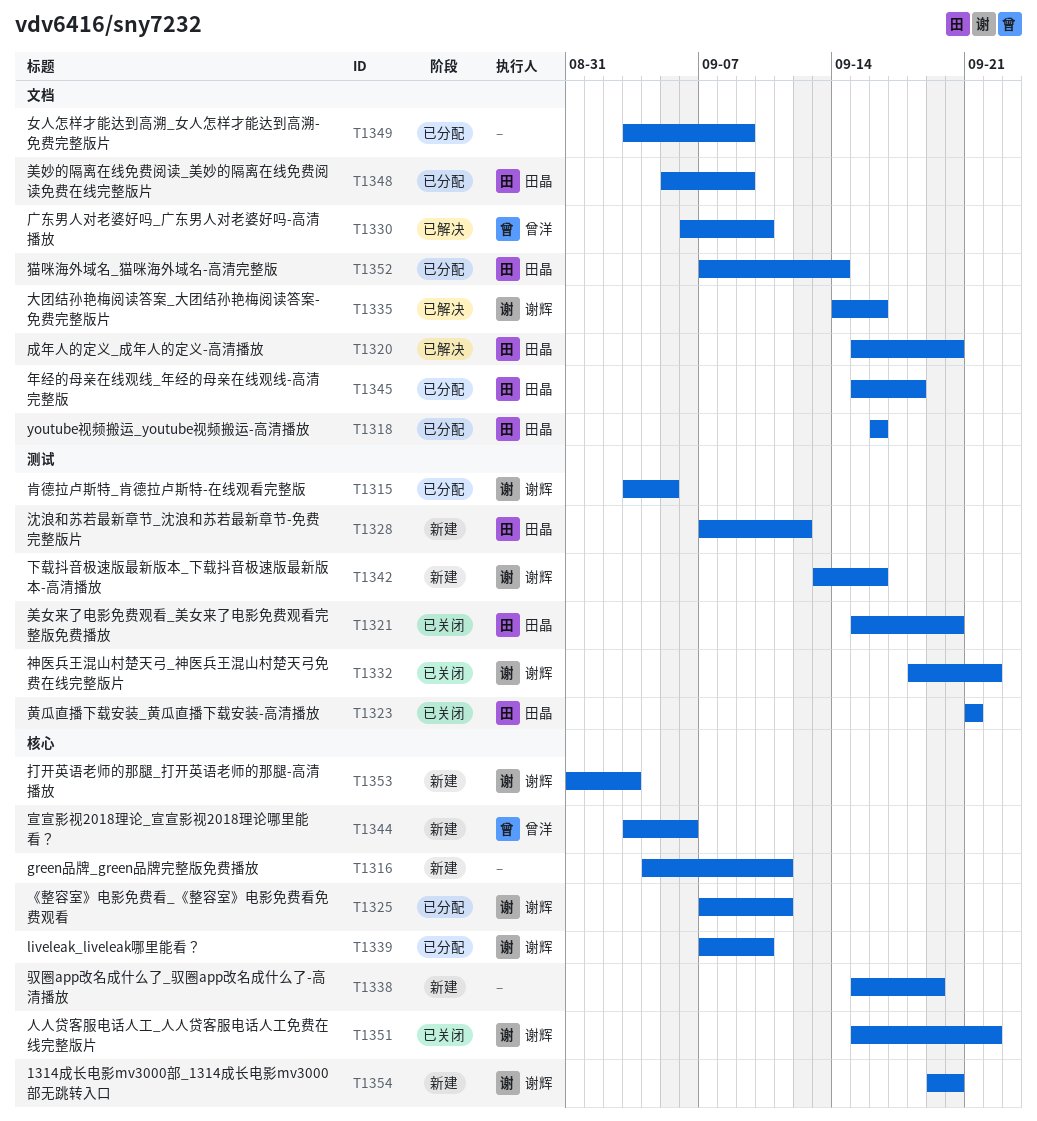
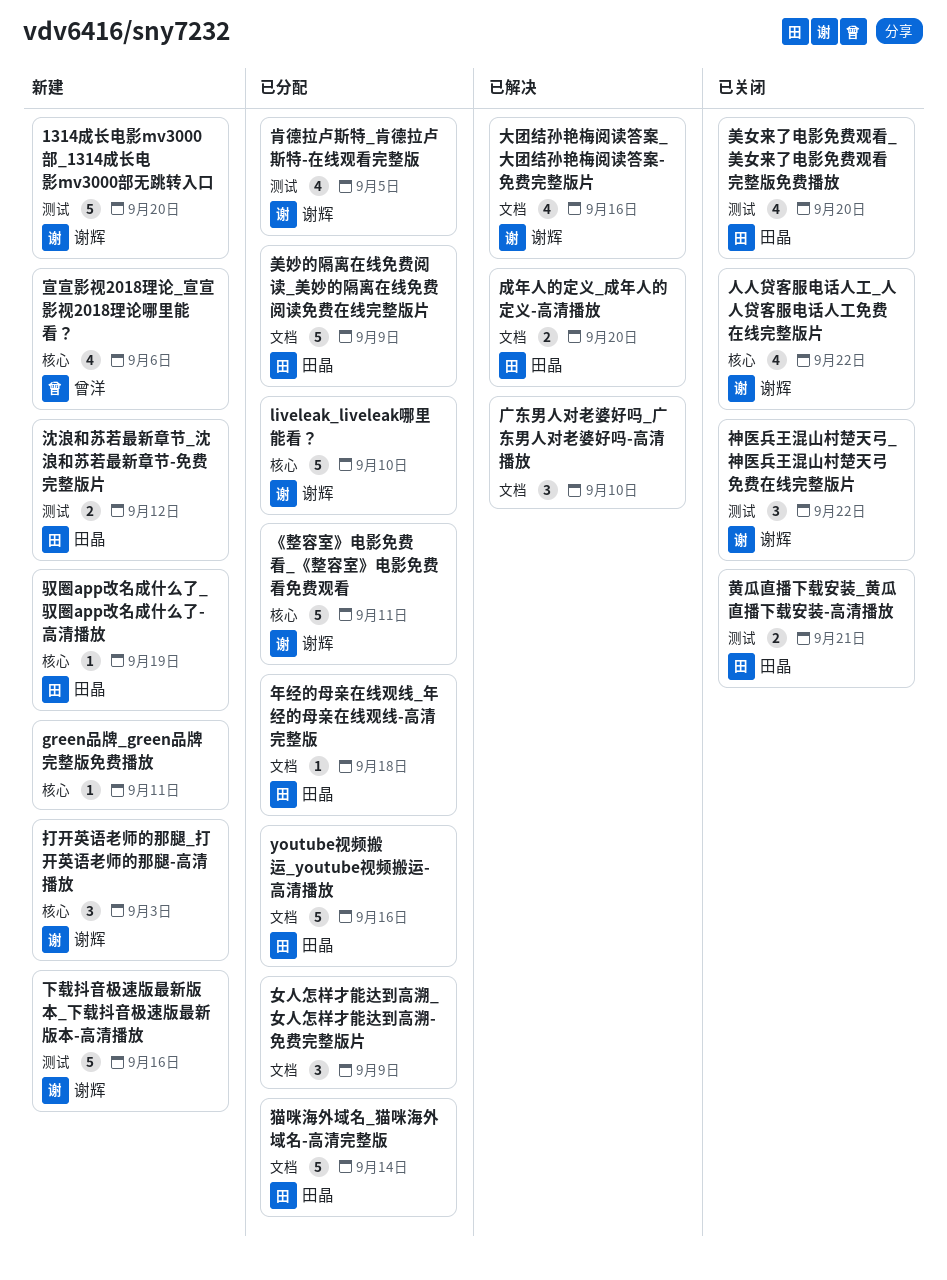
1314成长电影mv3000部_1314成长电影mv3000部无跳转入口, label: 核心 -> 测试
广东男人对老婆好吗_广东男人对老婆好吗-高清播放, owner: 曾洋 -> none
驭圈app改名成什么了_驭圈app改名成什么了-高清播放, owner: none -> 田晶

